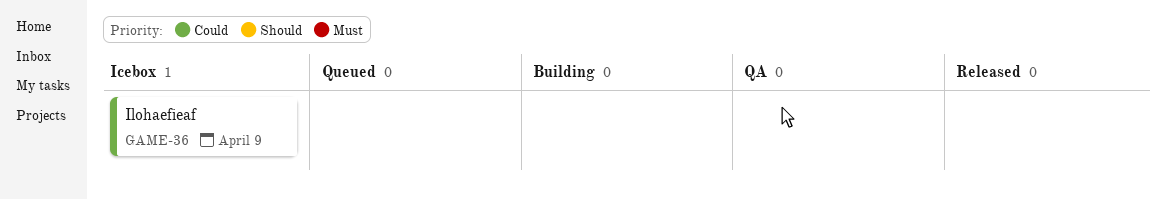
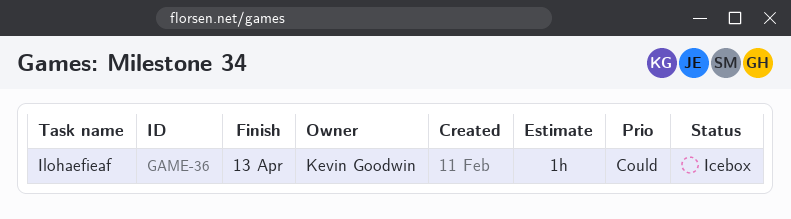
GAME-36, due: Apr 9 -> Apr 13

